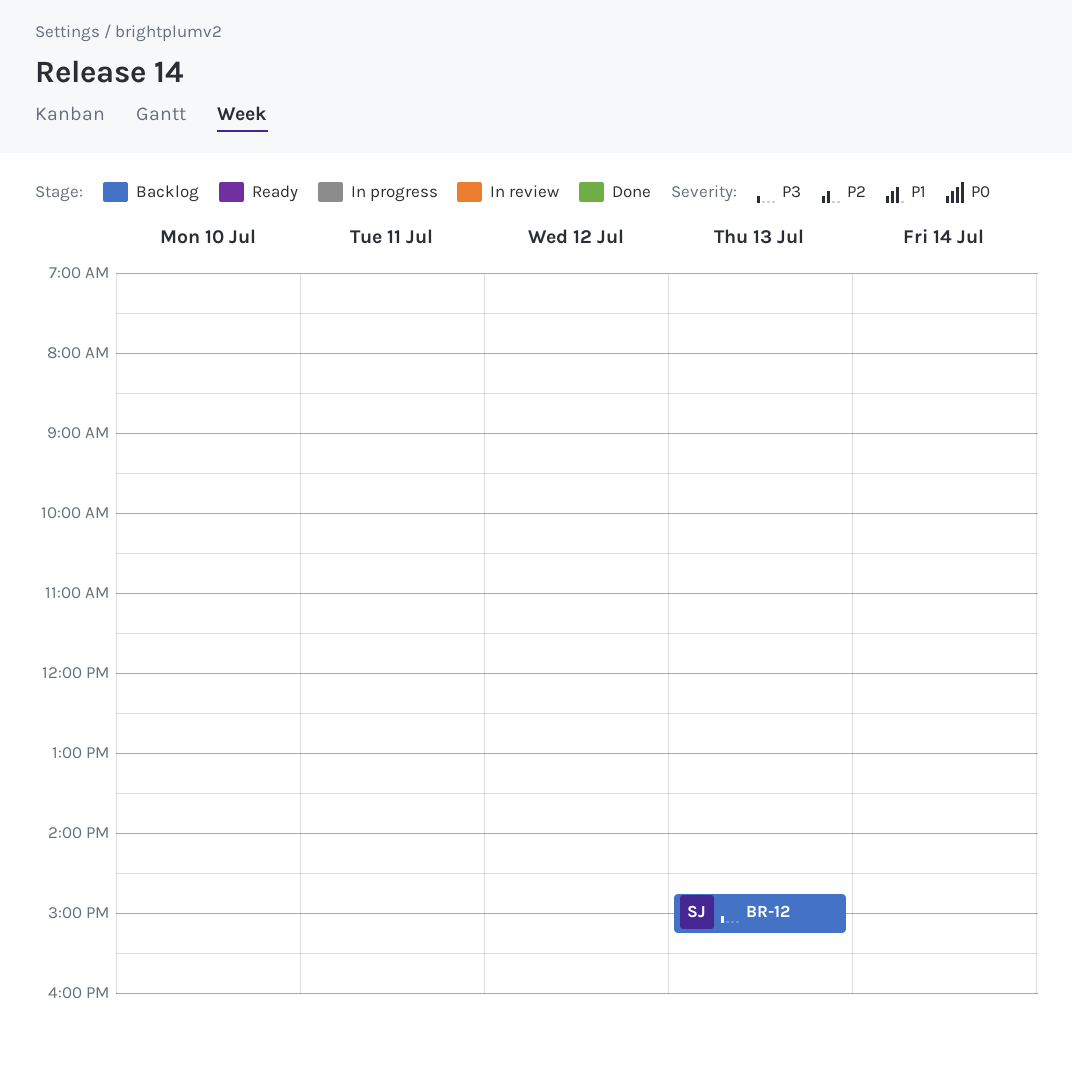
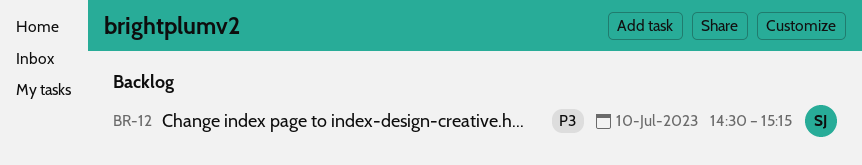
BR-12, day: Jul 13 -> Jul 10
BR-12, begins: 14:45 -> 14:30

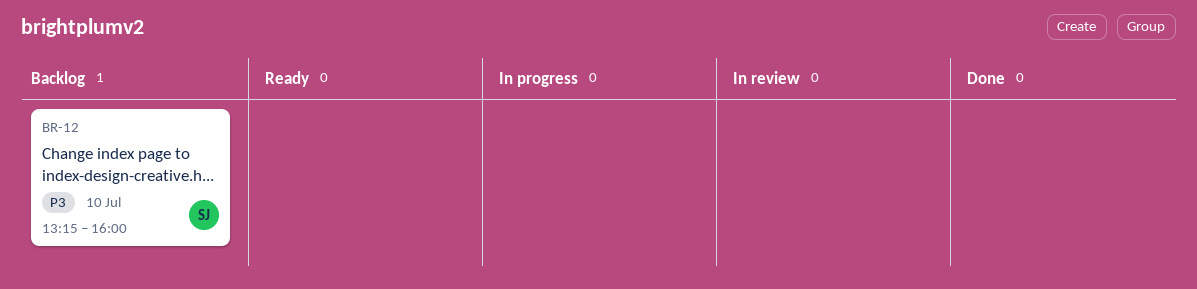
BR-12, begins: 14:30 -> 13:15
BR-12, ends: 15:15 -> 16:00

